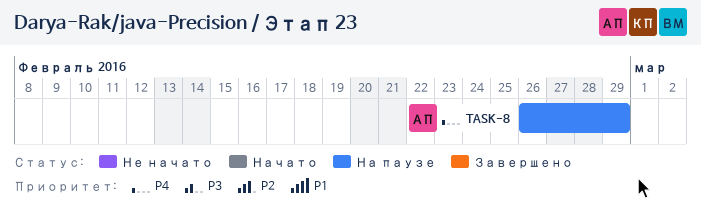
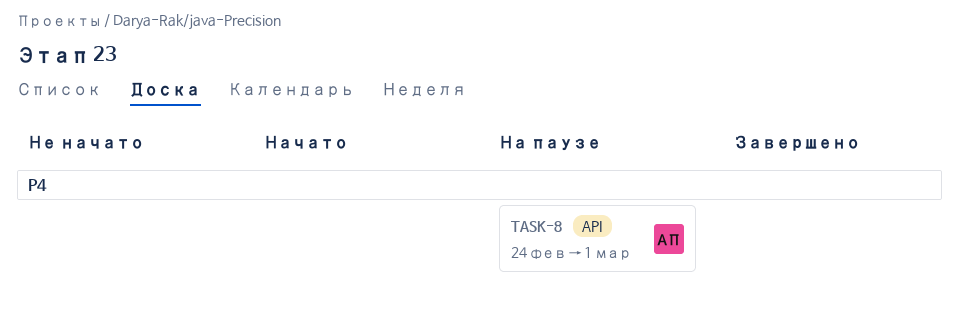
TASK-8, start: Feb 26 -> Feb 24
TASK-8, due: Feb 29 -> Mar 1

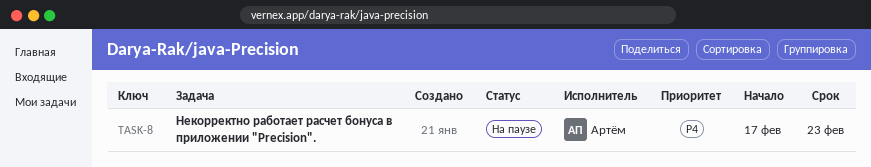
TASK-8, start: Feb 24 -> Feb 17
TASK-8, due: Mar 1 -> Feb 23

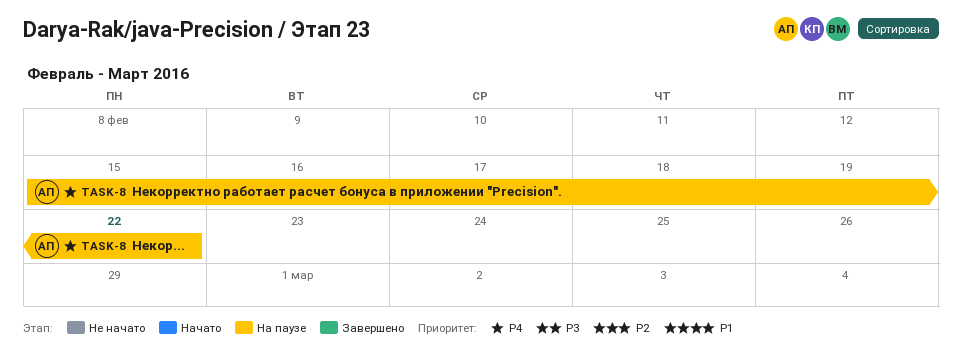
TASK-8, start: Feb 17 -> Feb 15
TASK-8, due: Feb 23 -> Feb 22

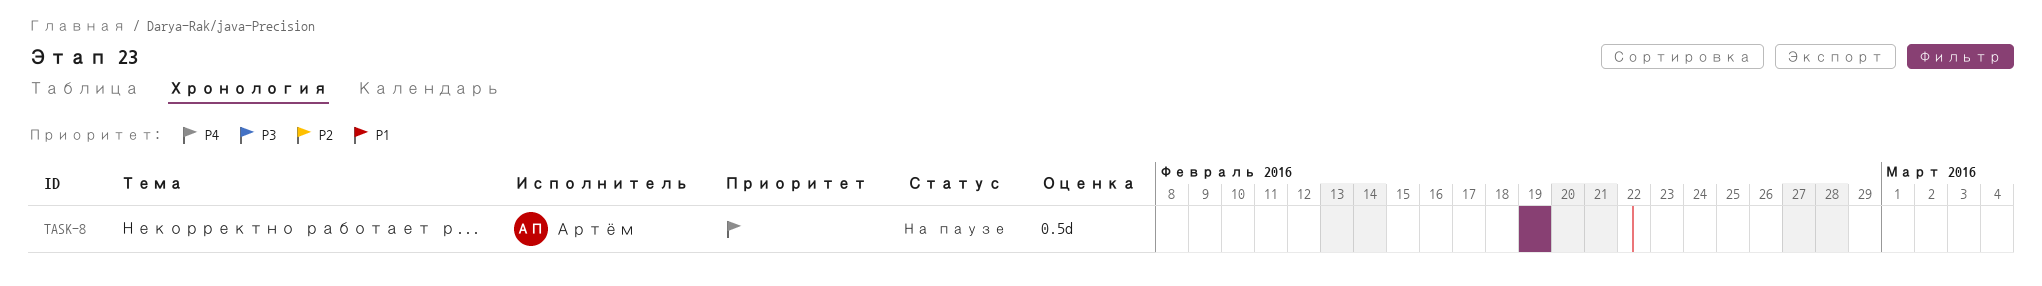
TASK-8, start: Feb 15 -> Feb 19
TASK-8, due: Feb 22 -> Feb 19

